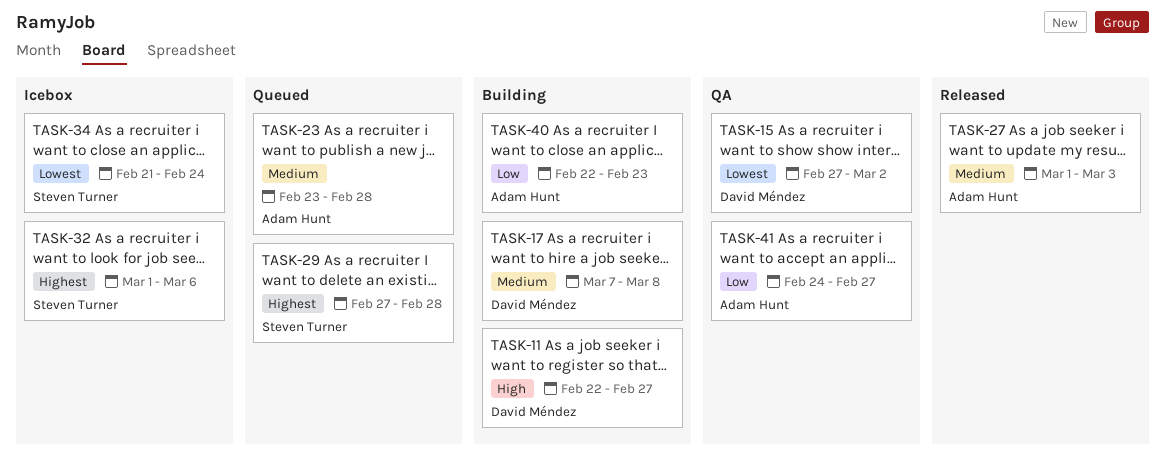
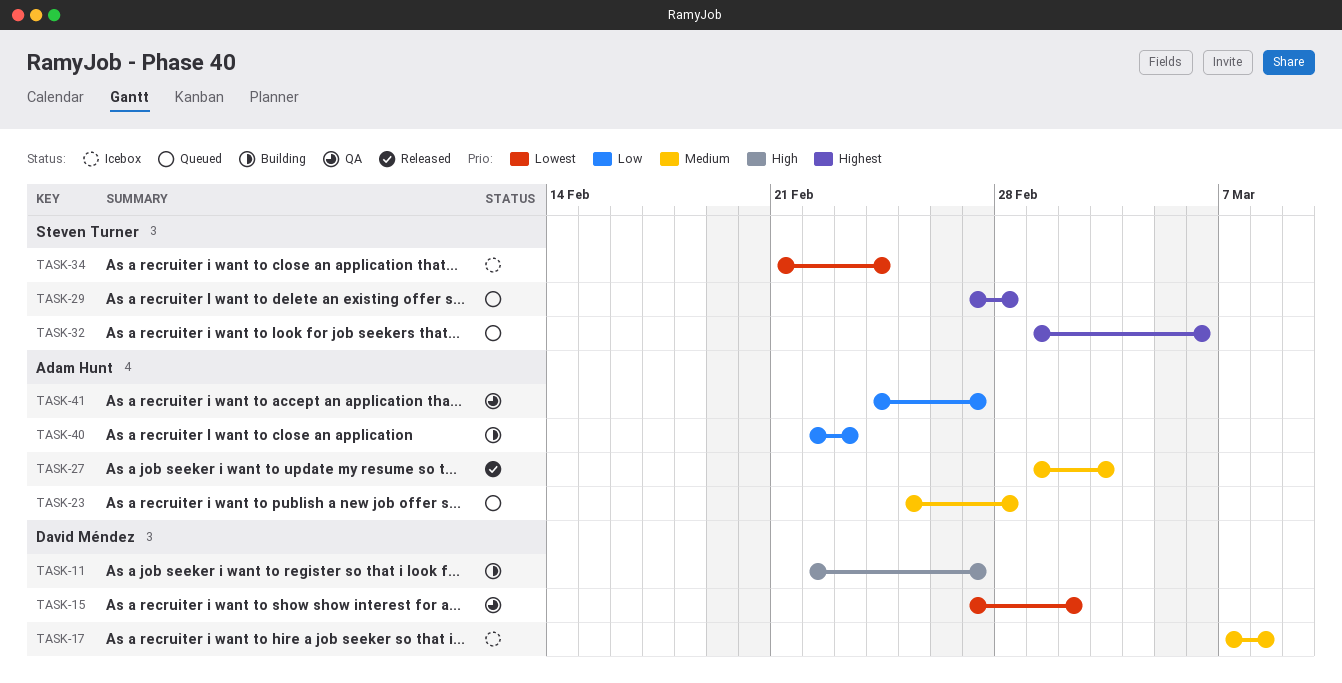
TASK-17, status: Building -> Icebox
TASK-23, start: Feb 23 -> Feb 25
TASK-32, status: Icebox -> Queued

